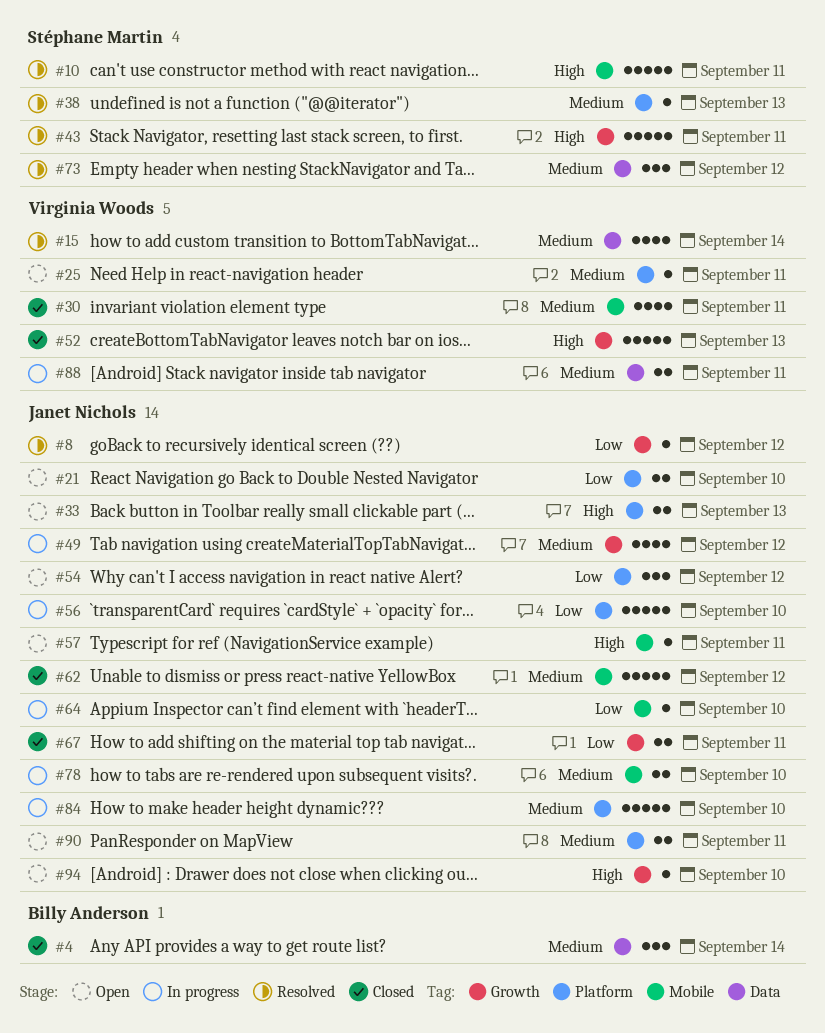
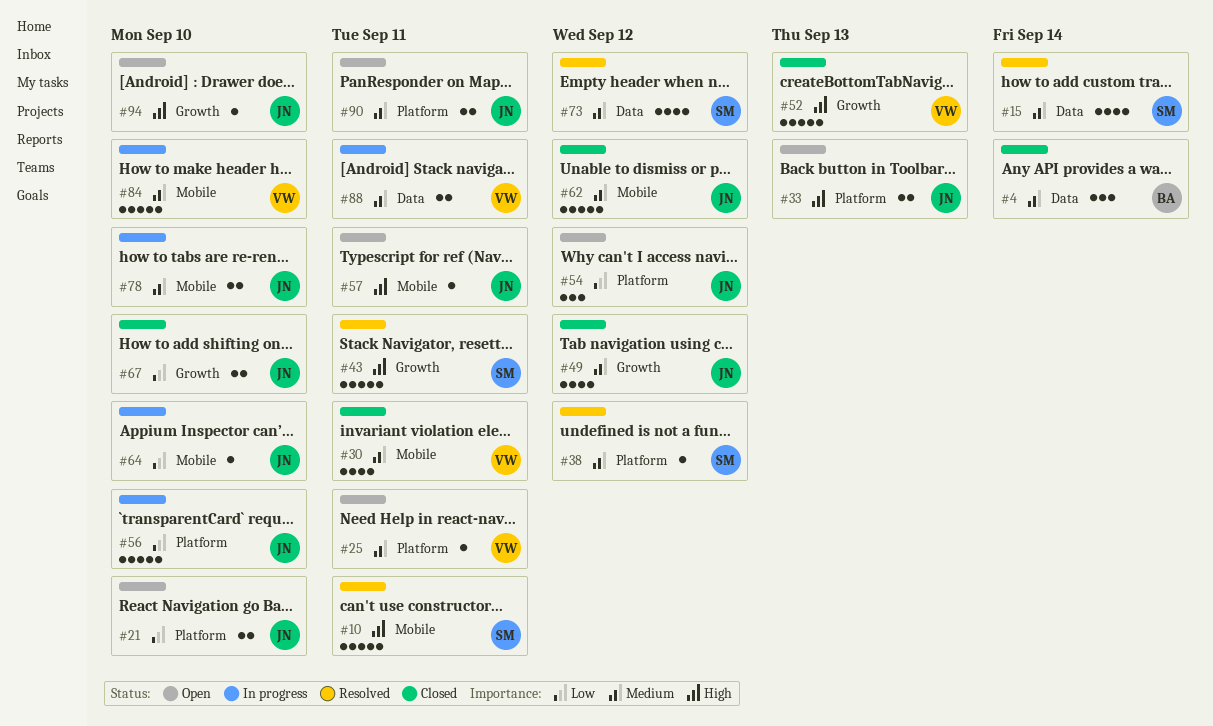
#8: present -> none
#15, owner: Virginia Woods -> Stéphane Martin
#38, due: Sep 13 -> Sep 12
#49, status: In progress -> Closed
#67, due: Sep 11 -> Sep 10
#73, estimate: 3 -> 4
#84, owner: Janet Nichols -> Virginia Woods
#84, label: Platform -> Mobile

